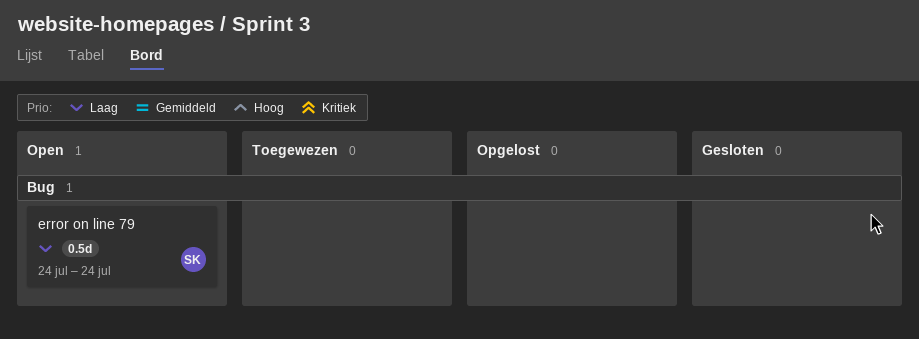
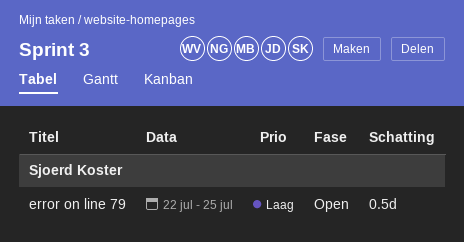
error on line 79, start: Jul 24 -> Jul 22
error on line 79, due: Jul 24 -> Jul 25

